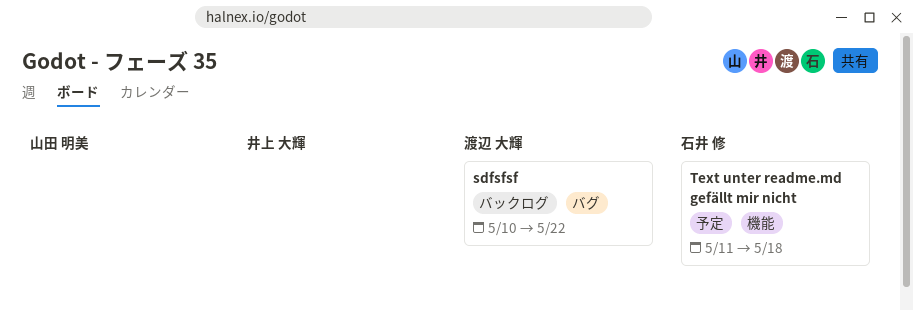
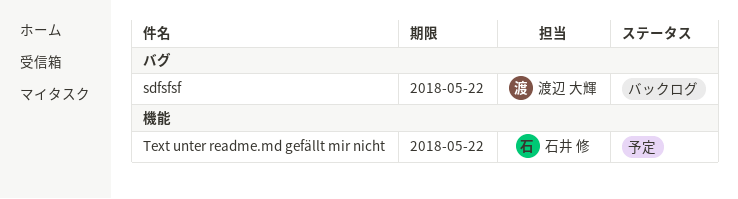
Text unter readme.md gefällt mir nicht, due: May 18 -> May 22

